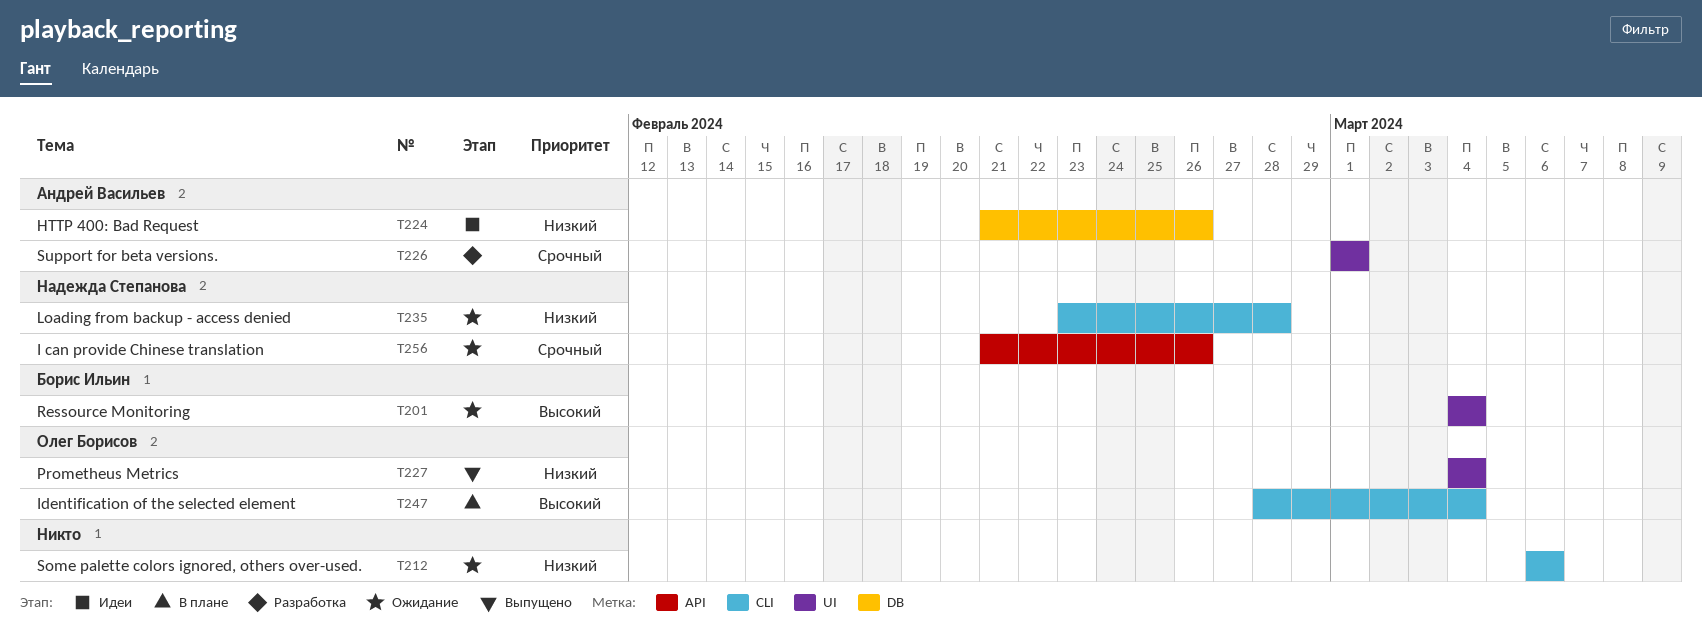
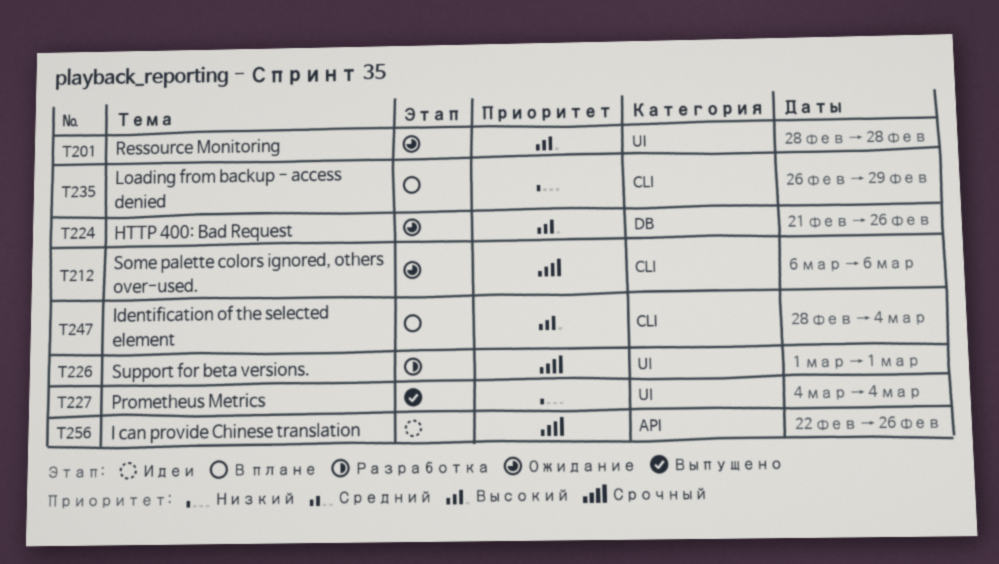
T201, start: Mar 4 -> Feb 28
T201, due: Mar 4 -> Feb 28
T212, priority: Низкий -> Срочный
T224, status: Идеи -> Ожидание
T224, priority: Низкий -> Высокий
T235, status: Ожидание -> В плане
T235, start: Feb 23 -> Feb 26
T235, due: Feb 28 -> Feb 29
T256, status: Ожидание -> Идеи
T256, start: Feb 21 -> Feb 22

